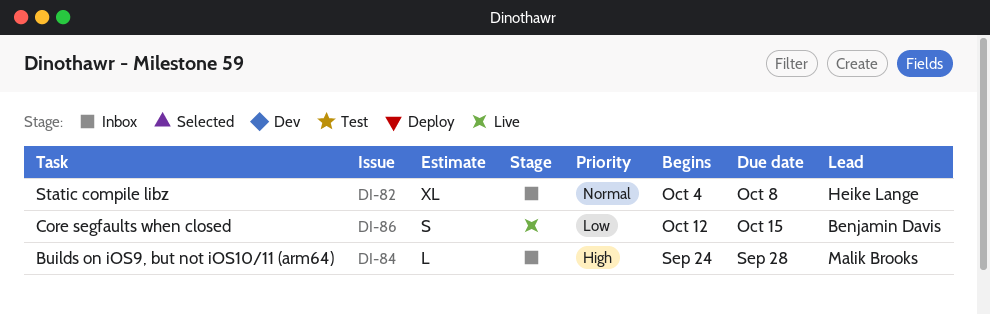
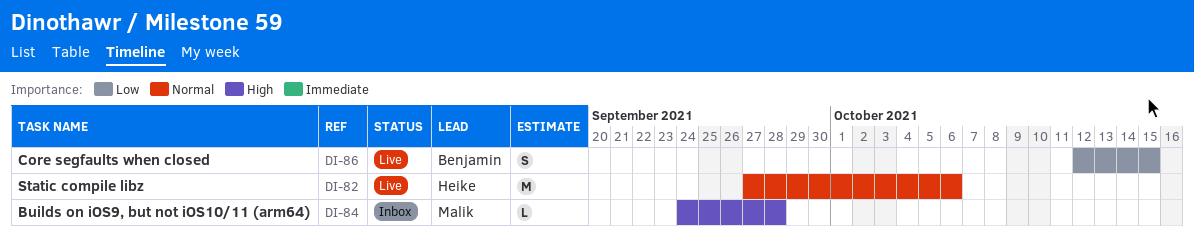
DI-82, status: Inbox -> Live
DI-82, estimate: XL -> M
DI-82, start: Oct 4 -> Sep 27
DI-82, due: Oct 8 -> Oct 6

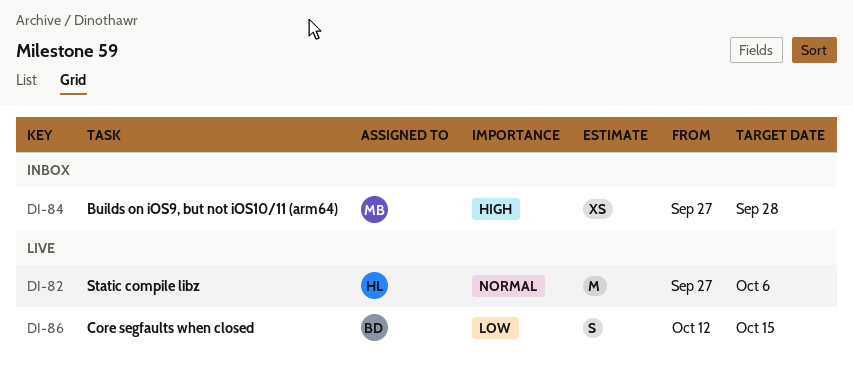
DI-84, estimate: L -> XS
DI-84, start: Sep 24 -> Sep 27

